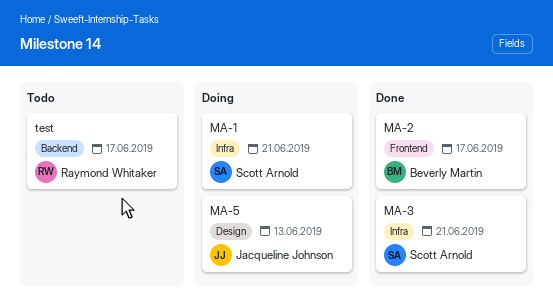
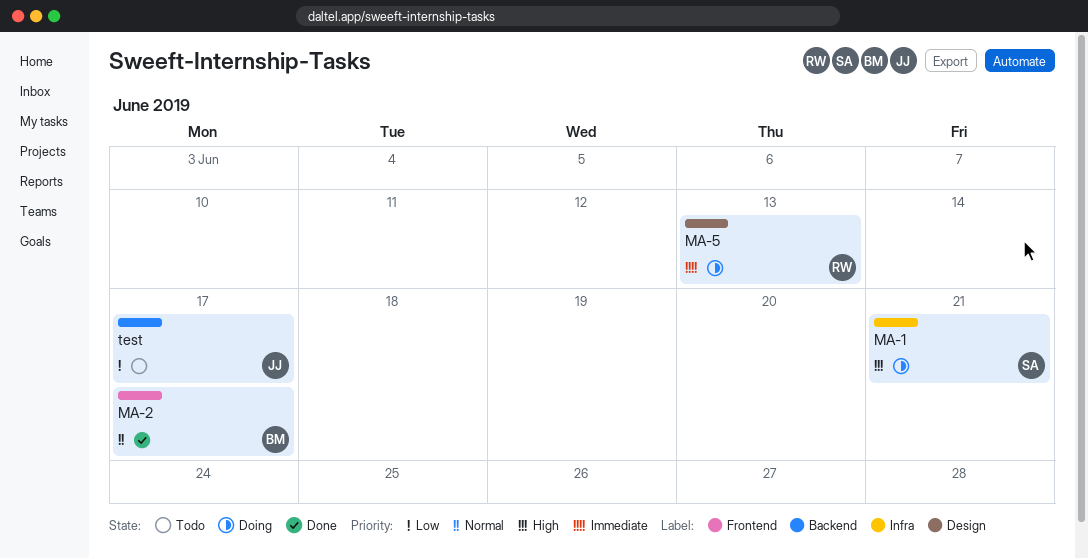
MA-3: present -> none
MA-5, owner: Jacqueline Johnson -> Raymond Whitaker
test, owner: Raymond Whitaker -> Jacqueline Johnson

